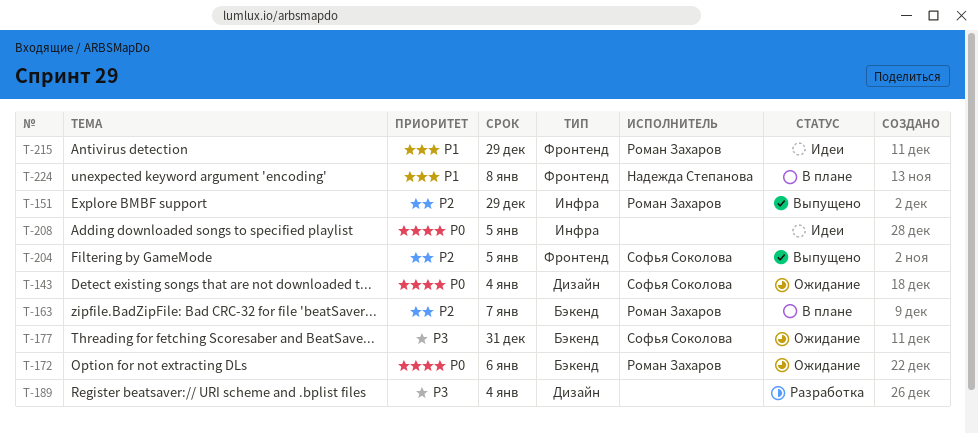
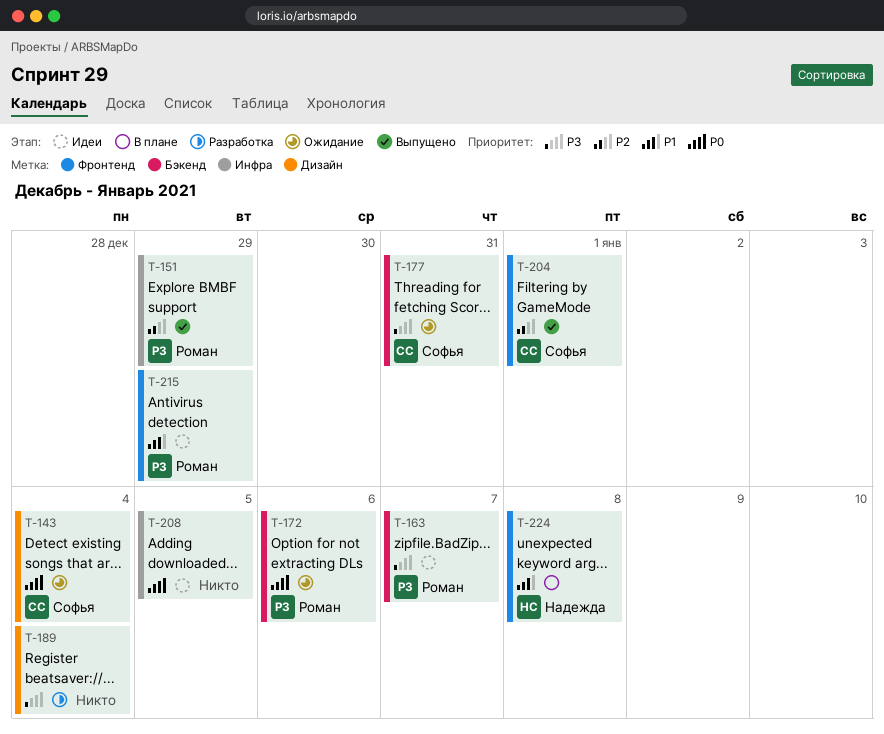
T-163, status: В плане -> Идеи
T-163, priority: P2 -> P3
T-204, due: Jan 5 -> Jan 1

